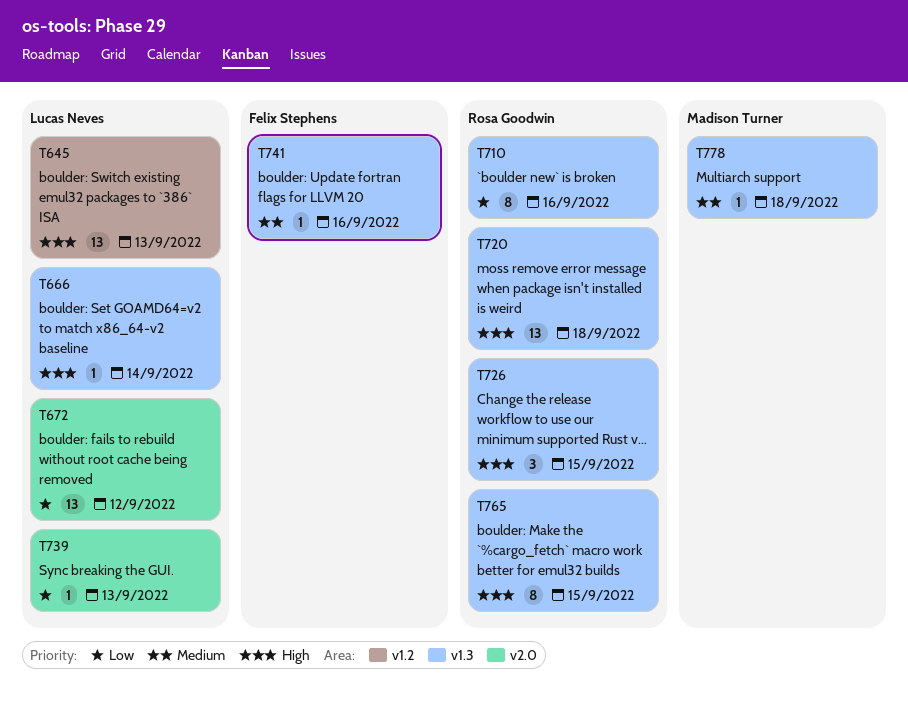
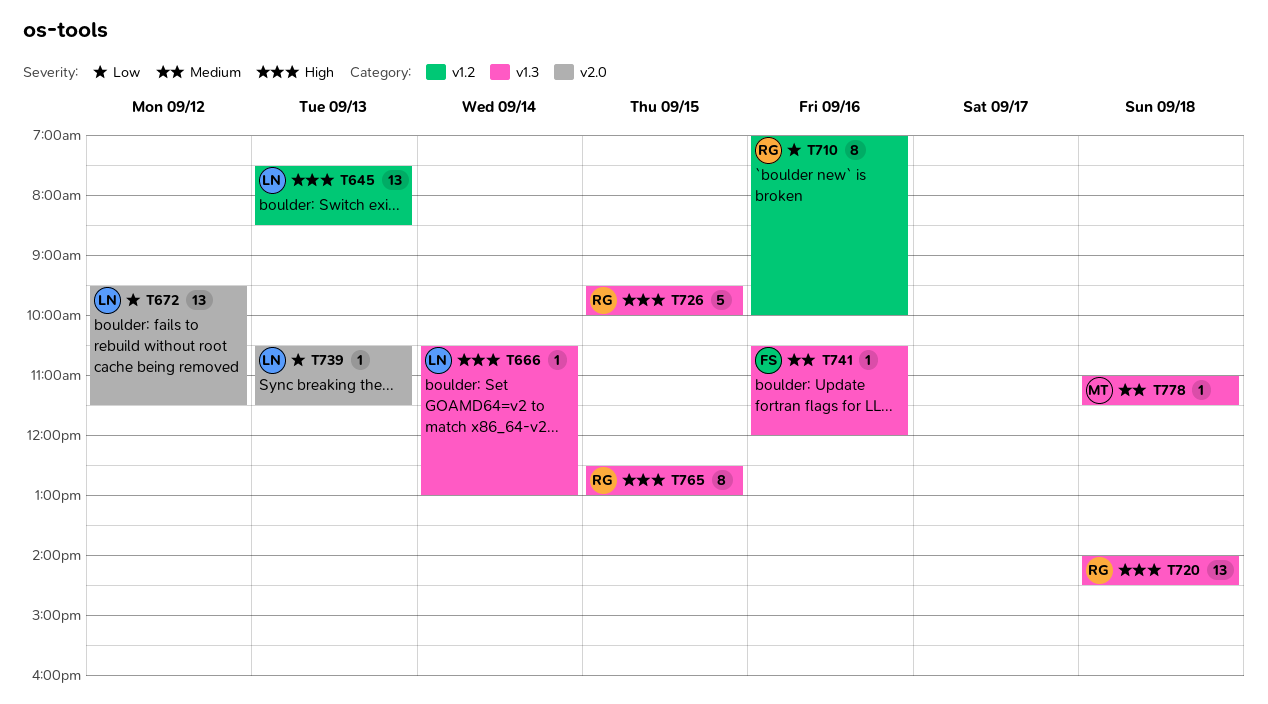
T710, label: v1.3 -> v1.2
T726, estimate: 3 -> 5

